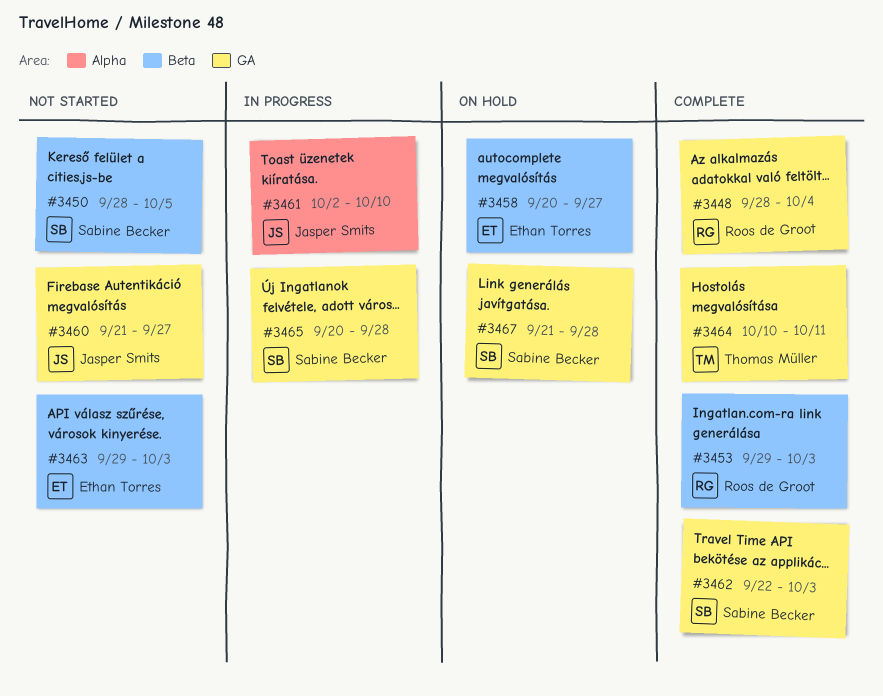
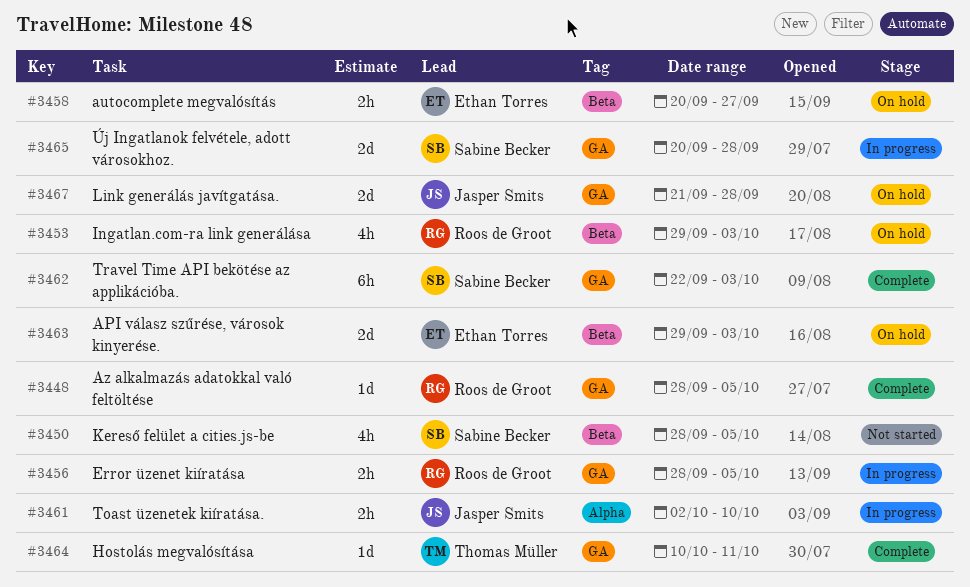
#3448, due: Oct 4 -> Oct 5
#3453, status: Complete -> On hold
#3456: none -> present
#3460: present -> none
#3463, status: Not started -> On hold
#3467, owner: Sabine Becker -> Jasper Smits

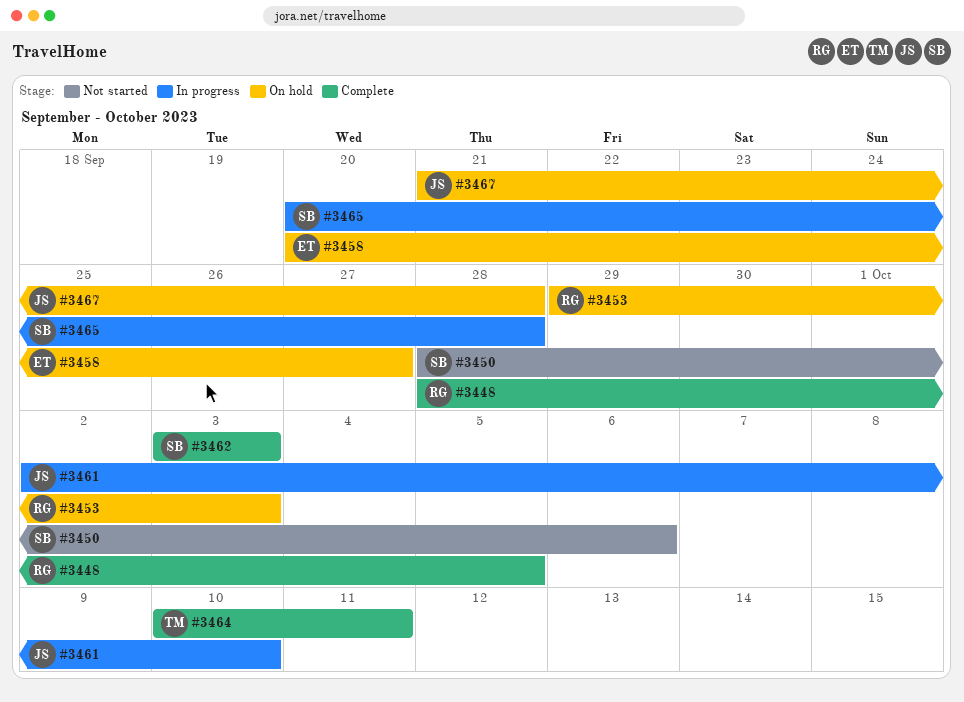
#3450, due: Oct 5 -> Oct 6
#3456: present -> none
#3462, start: Sep 22 -> Oct 3
#3463: present -> none

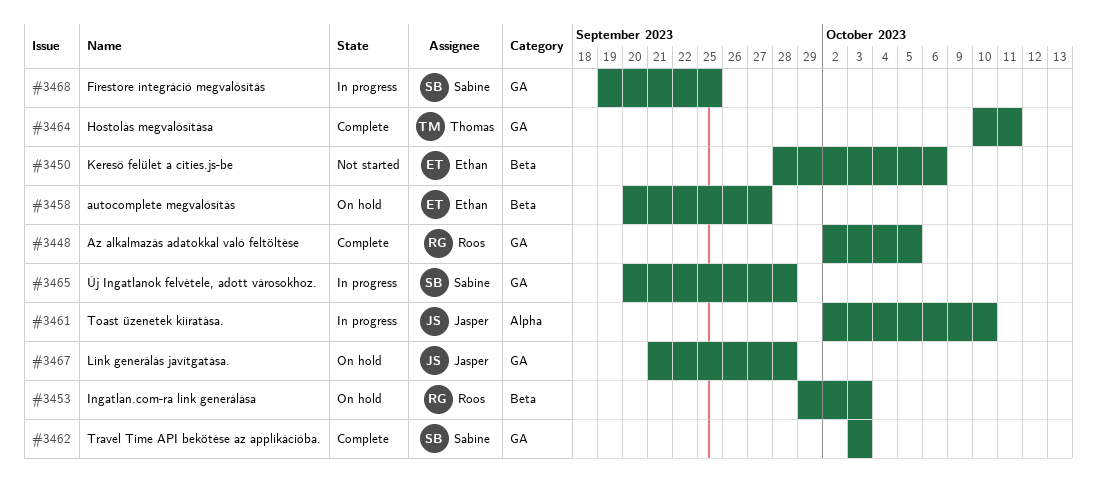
#3448, start: Sep 28 -> Oct 2
#3450, owner: Sabine -> Ethan
#3468: none -> present

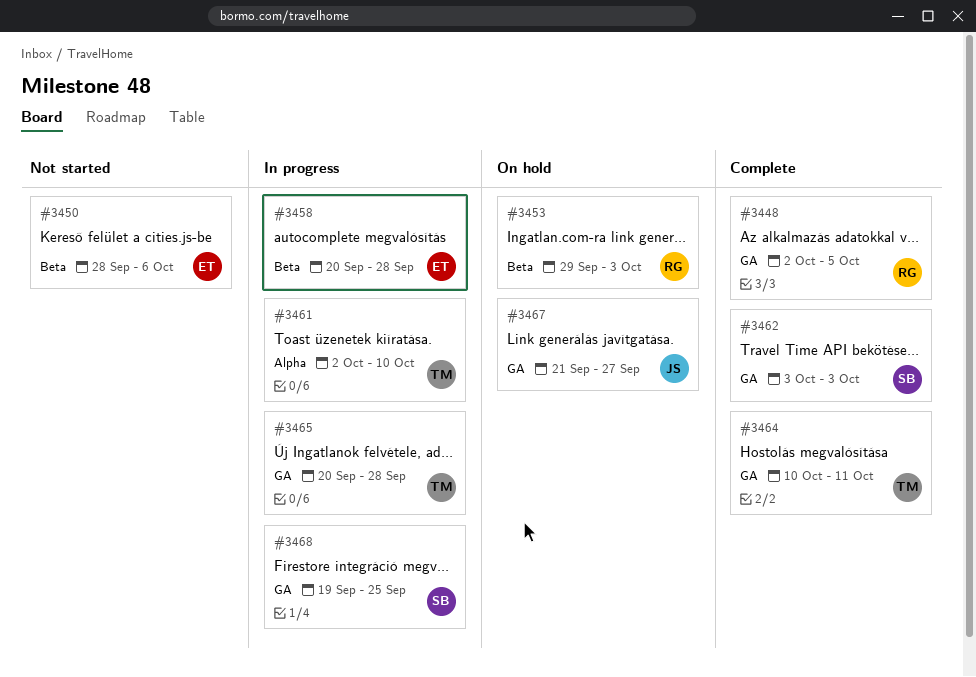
#3458, status: On hold -> In progress
#3458, due: Sep 27 -> Sep 28
#3461, owner: Jasper -> Thomas
#3465, owner: Sabine -> Thomas
#3467, due: Sep 28 -> Sep 27

